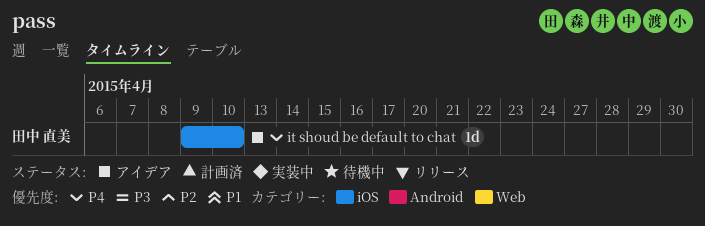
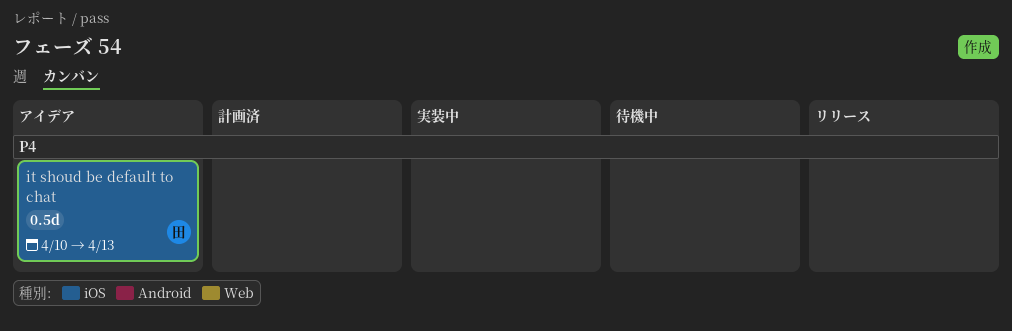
it shoud be default to chat, estimate: 1d -> 0.5d
it shoud be default to chat, start: Apr 9 -> Apr 10
it shoud be default to chat, due: Apr 10 -> Apr 13

